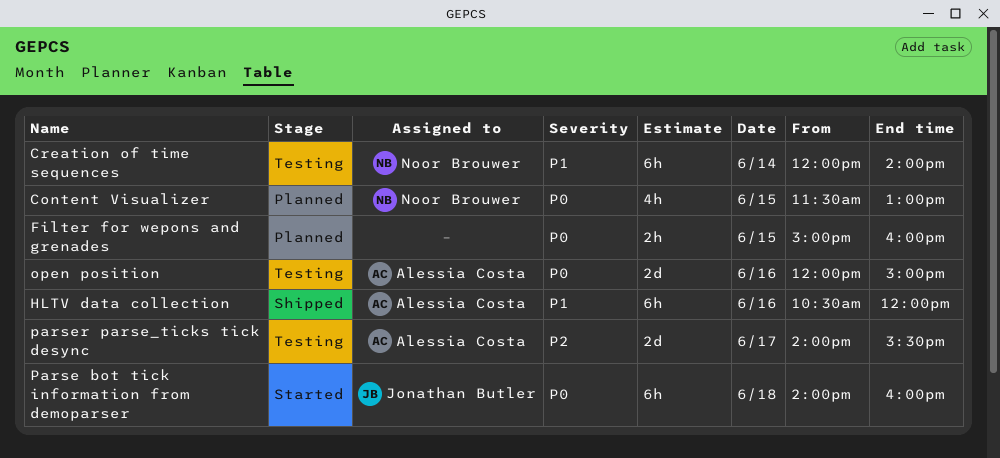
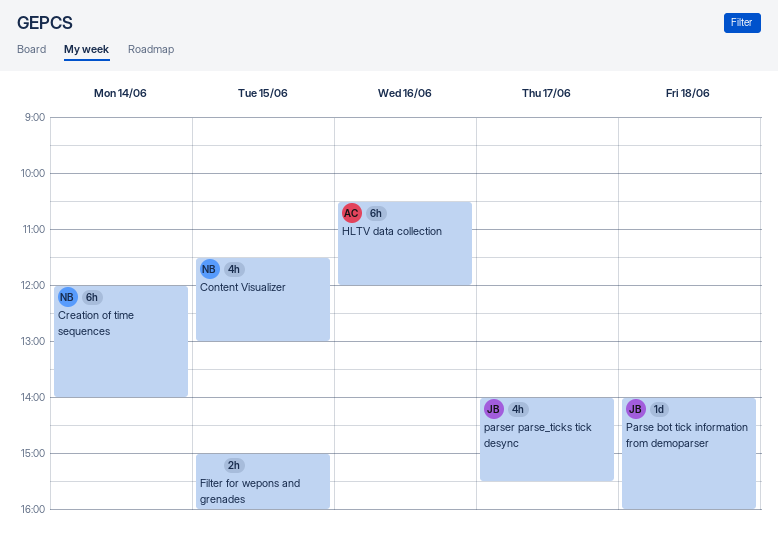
open position: present -> none
Parse bot tick information from demoparser, estimate: 6h -> 1d
parser parse_ticks tick desync, owner: Alessia Costa -> Jonathan Butler
parser parse_ticks tick desync, estimate: 2d -> 4h

